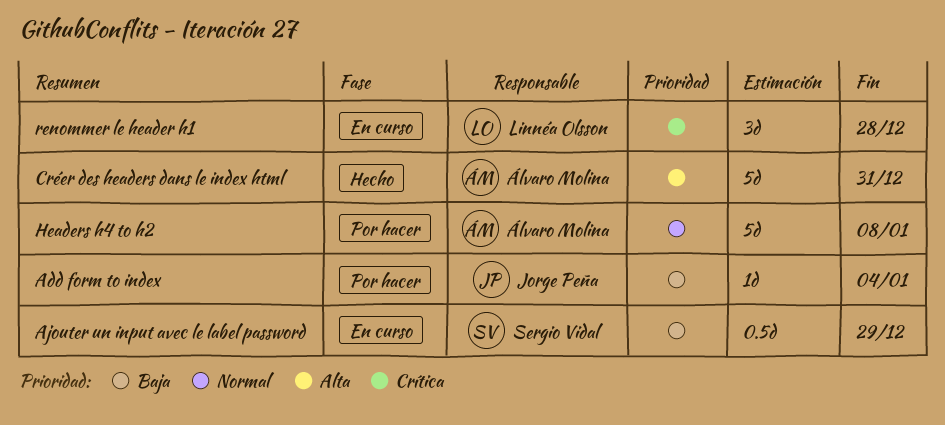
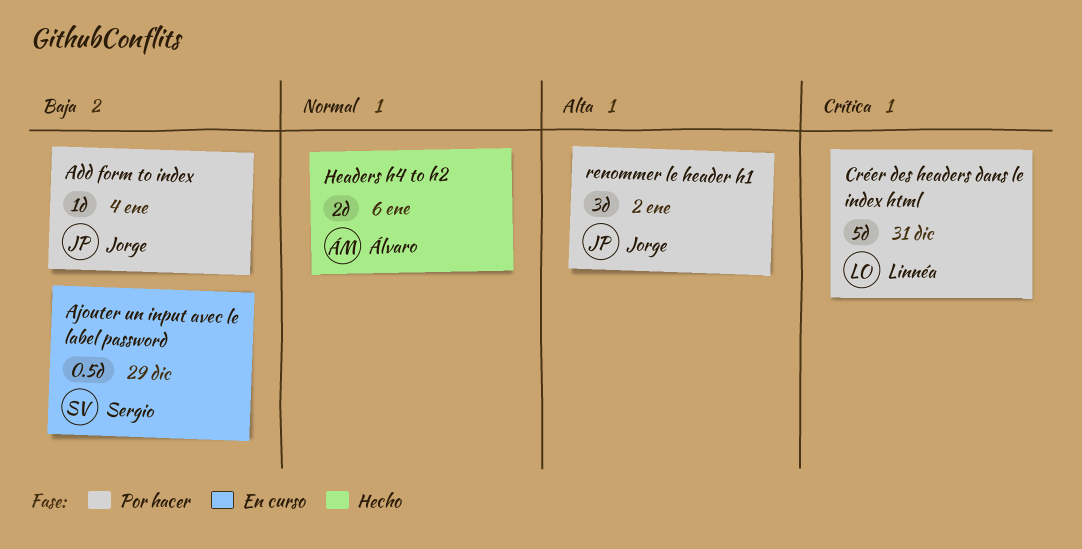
Créer des headers dans le index html, status: Hecho -> Por hacer
Créer des headers dans le index html, owner: Álvaro Molina -> Linnéa Olsson
Créer des headers dans le index html, priority: Alta -> Crítica
Headers h4 to h2, status: Por hacer -> Hecho
Headers h4 to h2, estimate: 5d -> 2d
Headers h4 to h2, due: Jan 8 -> Jan 6
renommer le header h1, status: En curso -> Por hacer
renommer le header h1, owner: Linnéa Olsson -> Jorge Peña
renommer le header h1, priority: Crítica -> Alta
renommer le header h1, due: Dec 28 -> Jan 2

